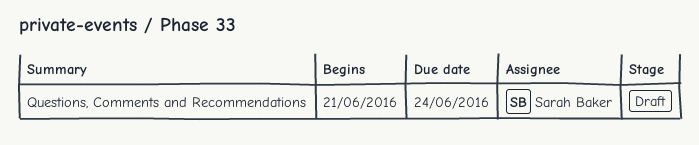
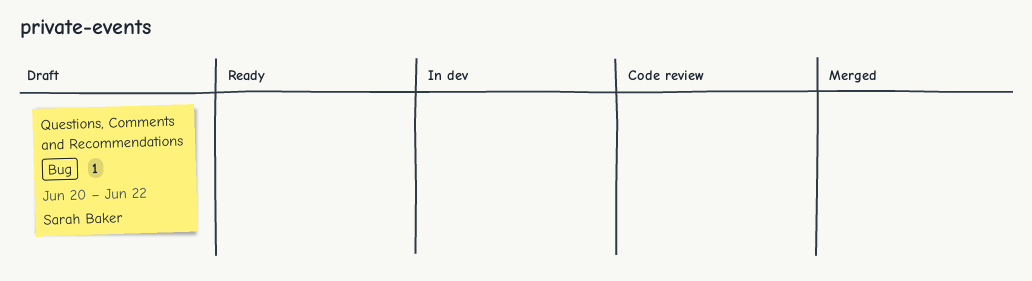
Questions, Comments and Recommendations, start: Jun 21 -> Jun 20
Questions, Comments and Recommendations, due: Jun 24 -> Jun 22

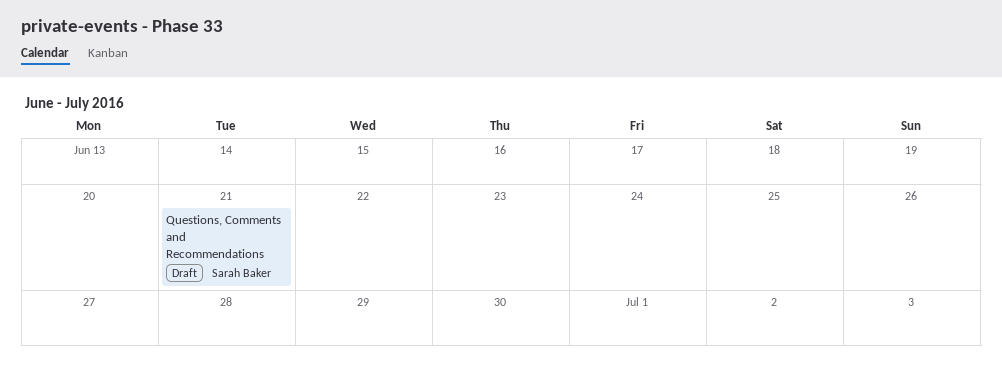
Questions, Comments and Recommendations, due: Jun 22 -> Jun 21

